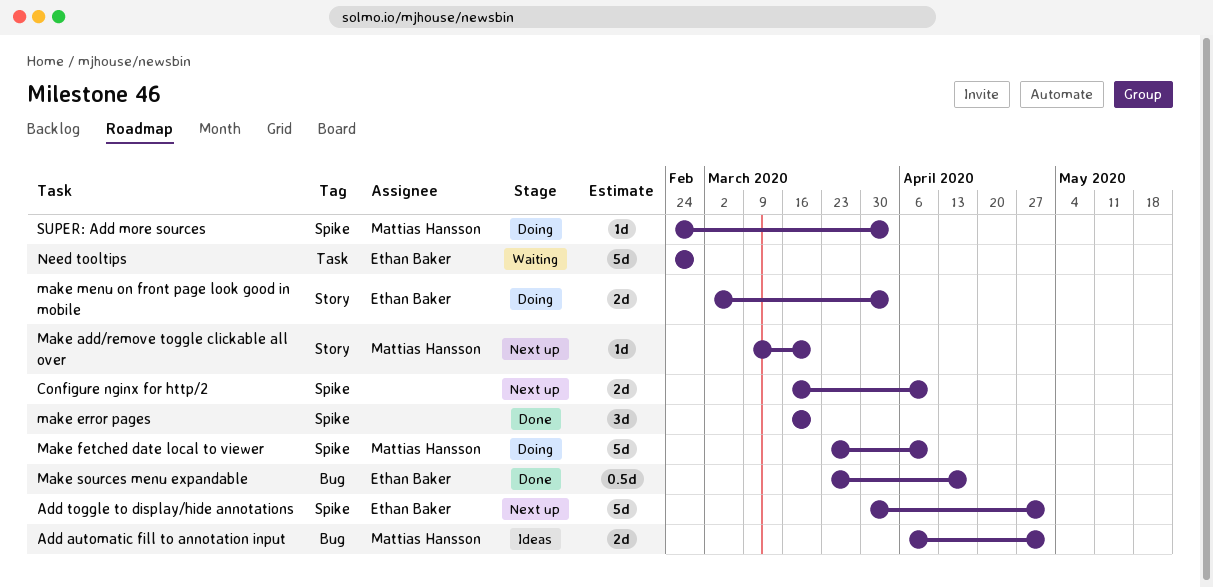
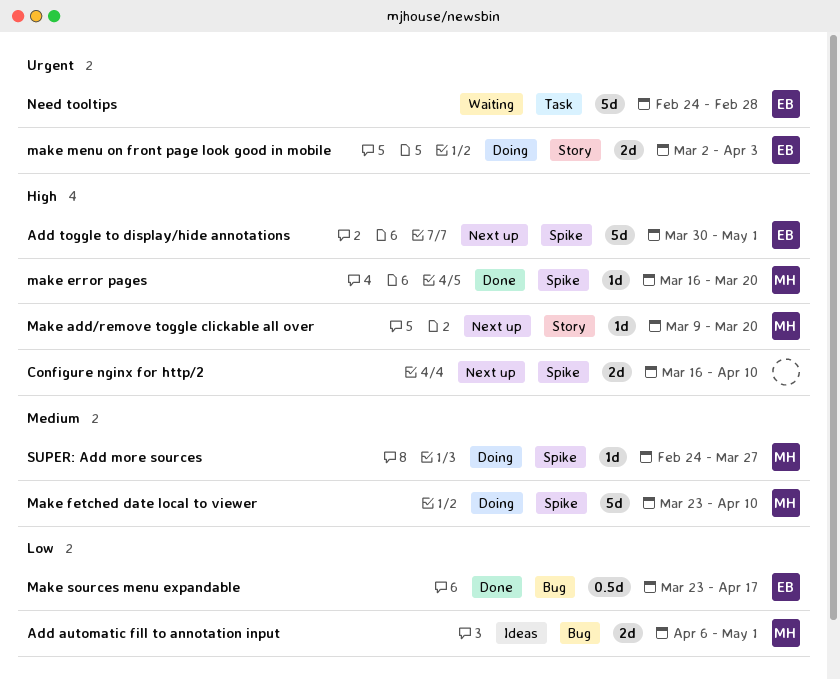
make error pages, owner: none -> Mattias Hansson
make error pages, estimate: 3d -> 1d
SUPER: Add more sources, due: Apr 3 -> Mar 27

